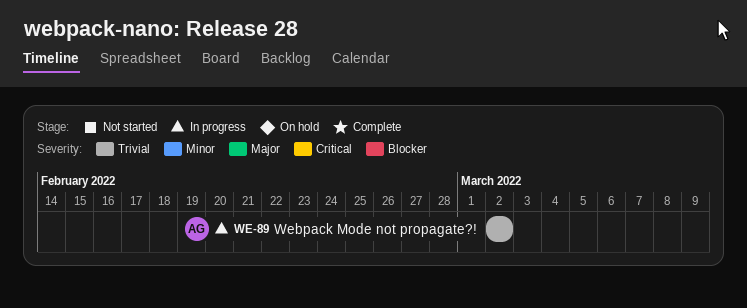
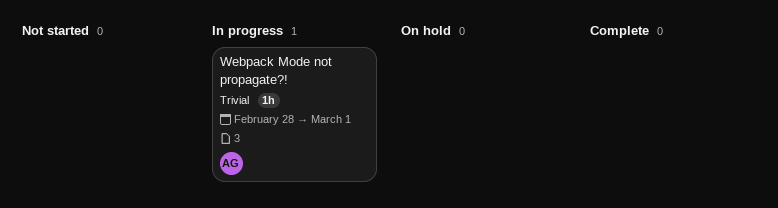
Webpack Mode not propagate?!, start: Mar 2 -> Feb 28
Webpack Mode not propagate?!, due: Mar 2 -> Mar 1

